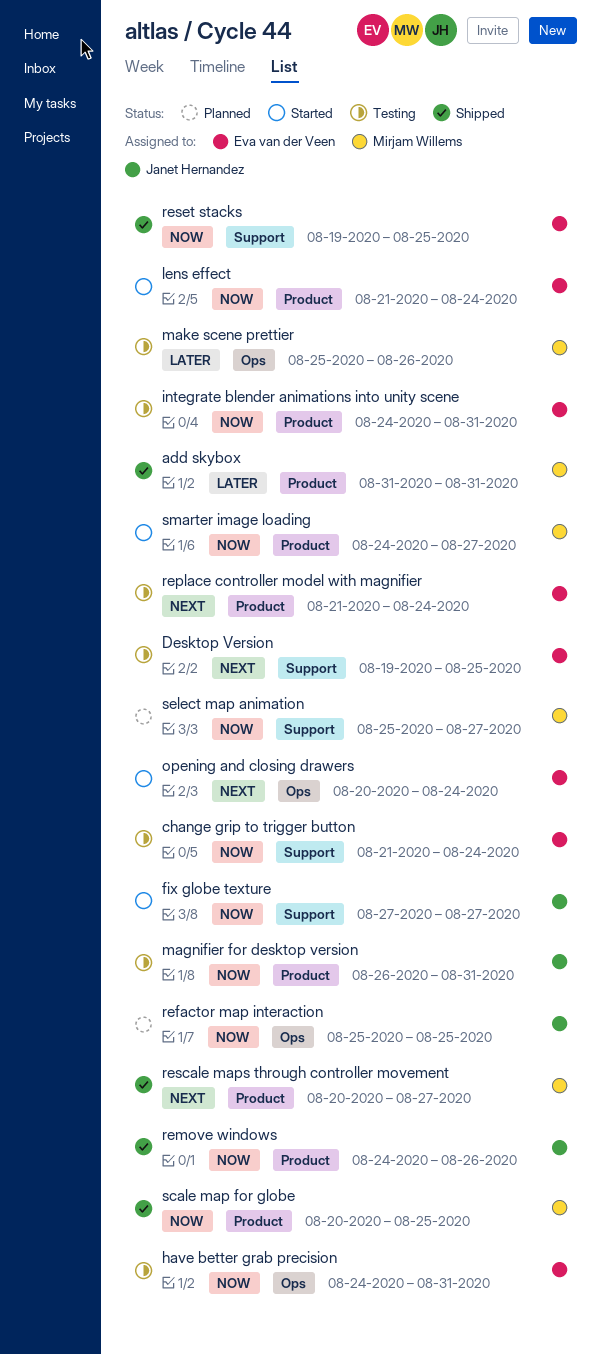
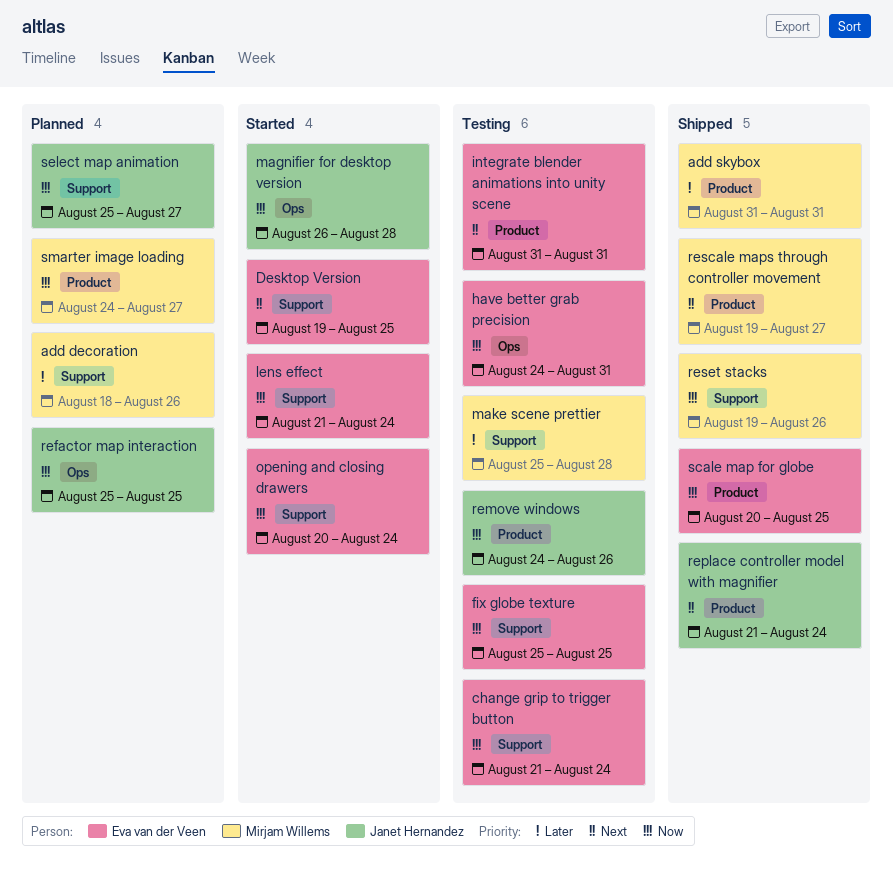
add decoration: none -> present
Desktop Version, status: Testing -> Started
fix globe texture, status: Started -> Testing
fix globe texture, owner: Janet Hernandez -> Eva van der Veen
fix globe texture, start: Aug 27 -> Aug 25
fix globe texture, due: Aug 27 -> Aug 25
integrate blender animations into unity scene, priority: Now -> Next
integrate blender animations into unity scene, start: Aug 24 -> Aug 31
lens effect, label: Product -> Support
magnifier for desktop version, status: Testing -> Started
magnifier for desktop version, label: Product -> Ops
magnifier for desktop version, due: Aug 31 -> Aug 28
make scene prettier, label: Ops -> Support
make scene prettier, due: Aug 26 -> Aug 28
opening and closing drawers, priority: Next -> Now
opening and closing drawers, label: Ops -> Support
remove windows, status: Shipped -> Testing
replace controller model with magnifier, status: Testing -> Shipped
replace controller model with magnifier, owner: Eva van der Veen -> Janet Hernandez
rescale maps through controller movement, start: Aug 20 -> Aug 19
reset stacks, owner: Eva van der Veen -> Mirjam Willems
reset stacks, due: Aug 25 -> Aug 26
scale map for globe, owner: Mirjam Willems -> Eva van der Veen
select map animation, owner: Mirjam Willems -> Janet Hernandez
smarter image loading, status: Started -> Planned

